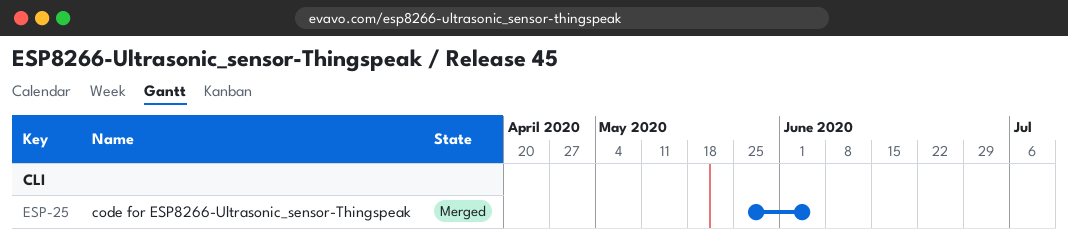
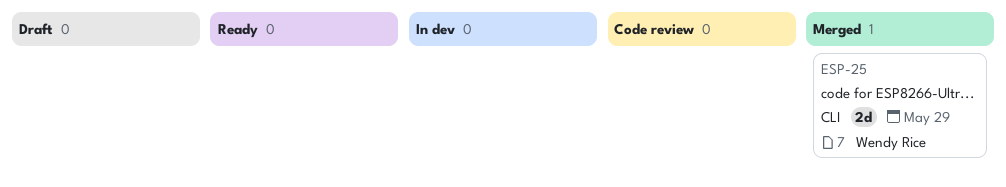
ESP-25, due: Jun 5 -> May 29

